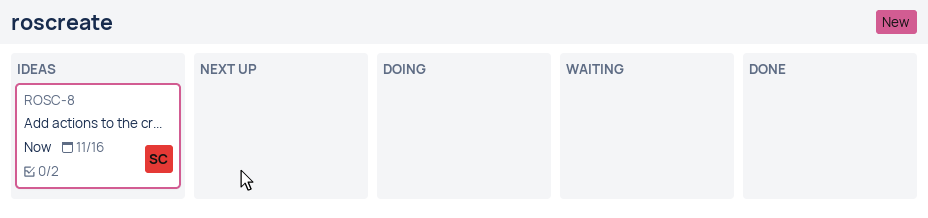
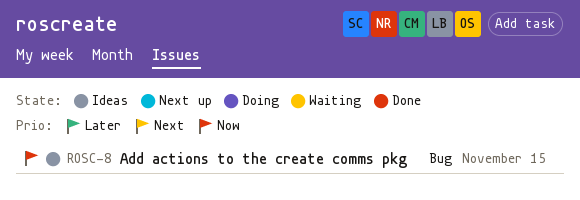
ROSC-8, due: Nov 16 -> Nov 15

